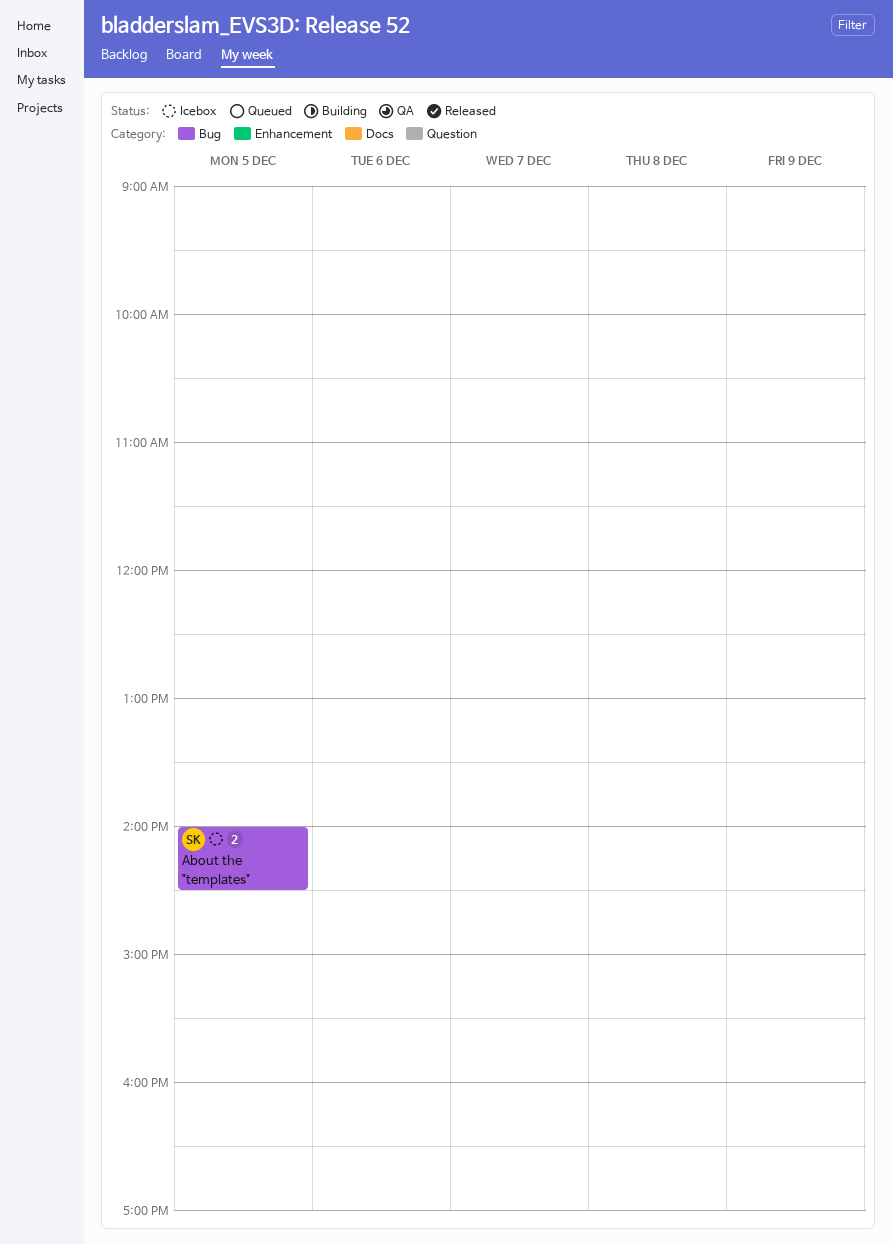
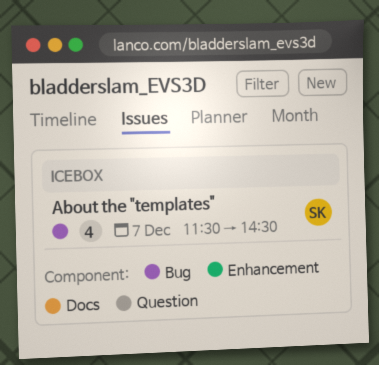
About the "templates", estimate: 2 -> 4
About the "templates", day: Dec 5 -> Dec 7
About the "templates", begins: 14:00 -> 11:30

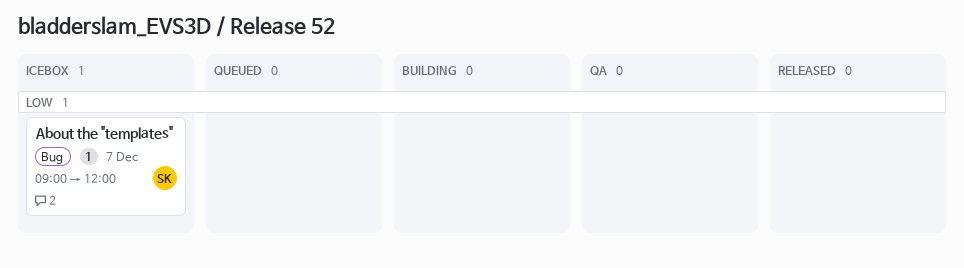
About the "templates", estimate: 4 -> 1
About the "templates", begins: 11:30 -> 09:00
About the "templates", ends: 14:30 -> 12:00

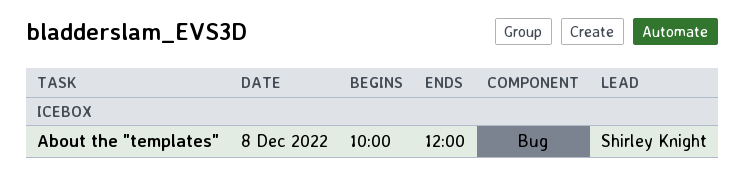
About the "templates", day: Dec 7 -> Dec 8
About the "templates", begins: 09:00 -> 10:00

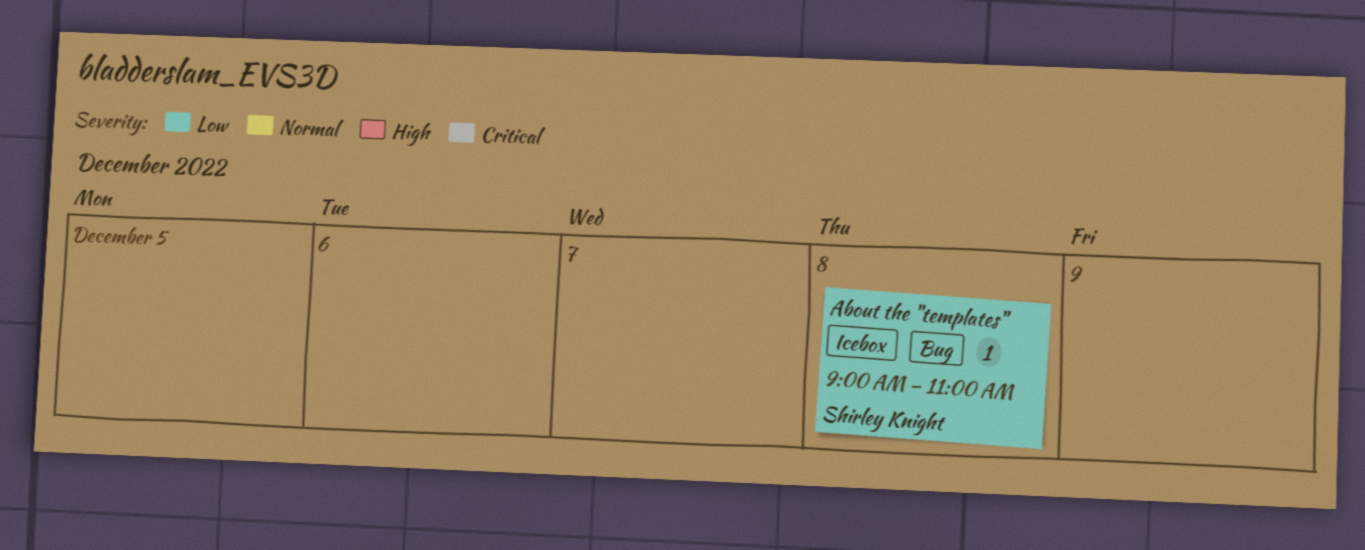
About the "templates", begins: 10:00 -> 09:00
About the "templates", ends: 12:00 -> 11:00

